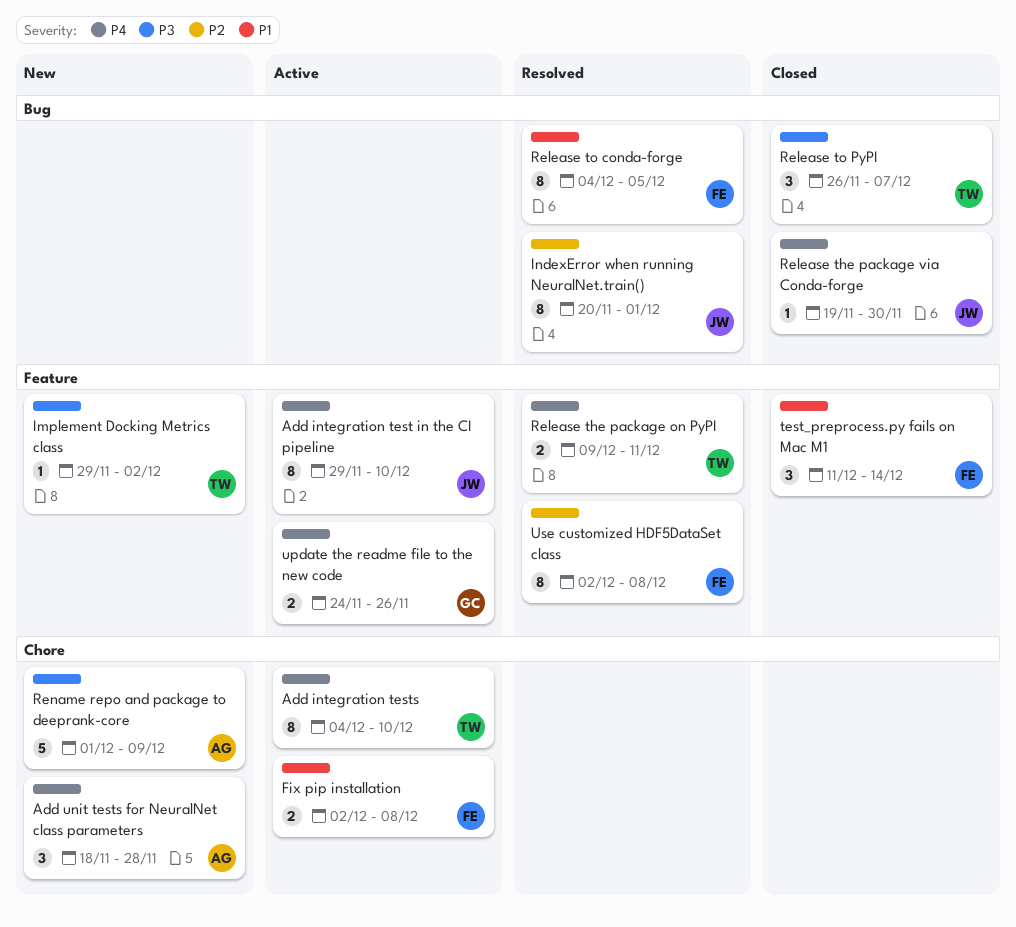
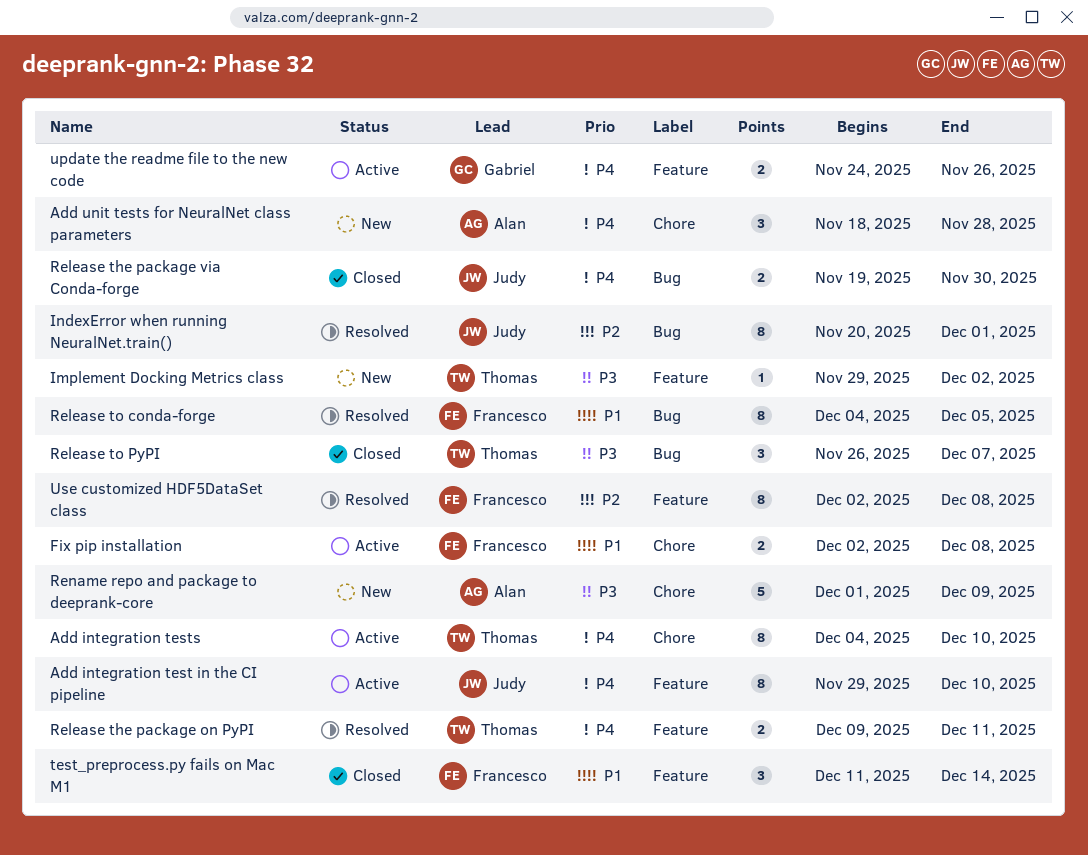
Release the package via Conda-forge, estimate: 1 -> 2

